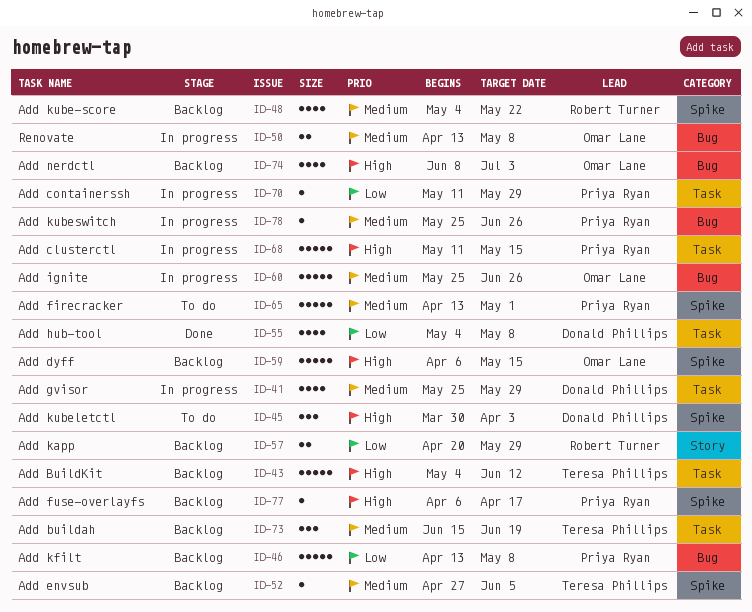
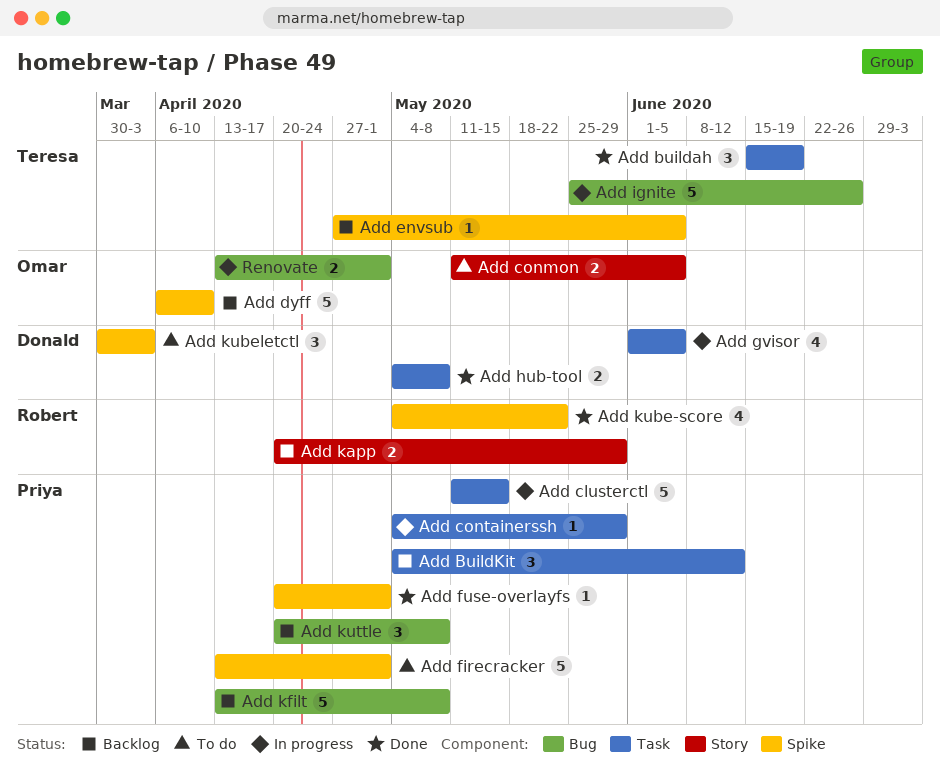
Add buildah, status: Backlog -> Done
Add BuildKit, owner: Teresa Phillips -> Priya Ryan
Add BuildKit, estimate: 5 -> 3
Add conmon: none -> present
Add containerssh, start: May 11 -> May 4
Add dyff, due: May 15 -> Apr 10
Add fuse-overlayfs, status: Backlog -> Done
Add fuse-overlayfs, start: Apr 6 -> Apr 20
Add fuse-overlayfs, due: Apr 17 -> May 1
Add gvisor, start: May 25 -> Jun 1
Add gvisor, due: May 29 -> Jun 5
Add hub-tool, estimate: 4 -> 2
Add ignite, owner: Omar Lane -> Teresa Phillips
Add kube-score, status: Backlog -> Done
Add kubeswitch: present -> none
Add kuttle: none -> present
Add nerdctl: present -> none
Renovate, due: May 8 -> May 1

